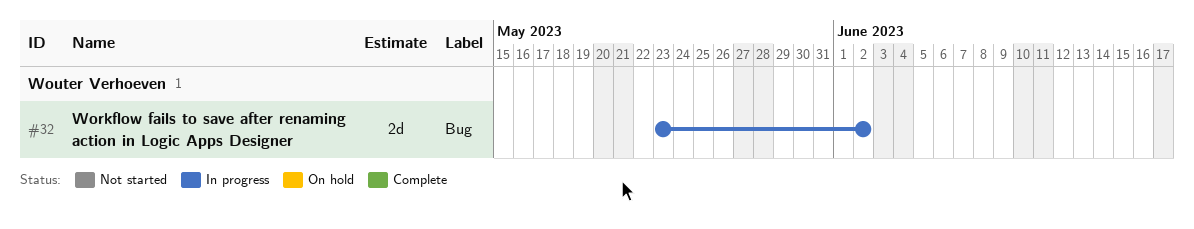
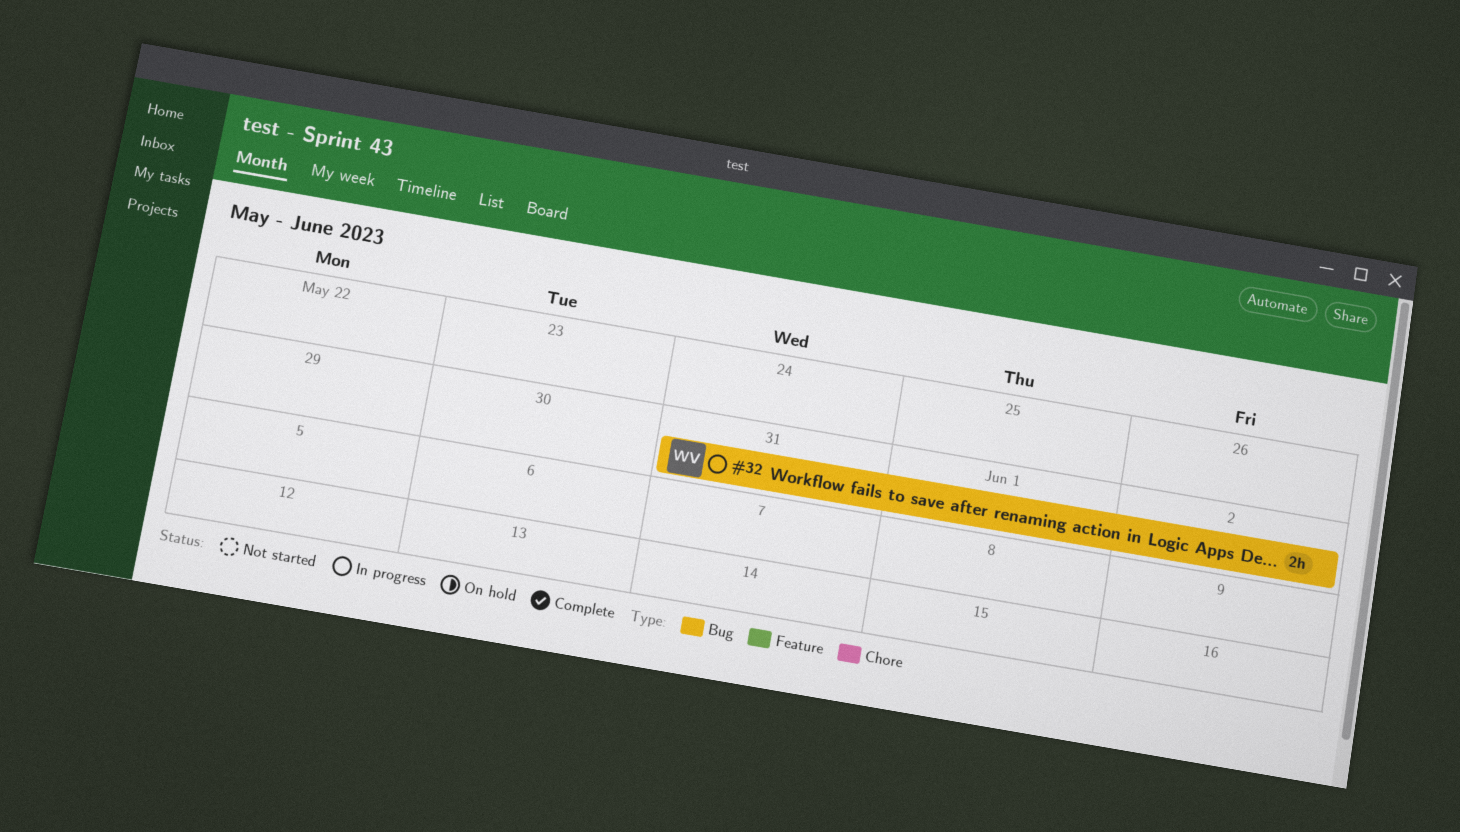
#32, estimate: 2d -> 2h
#32, start: May 23 -> May 31

